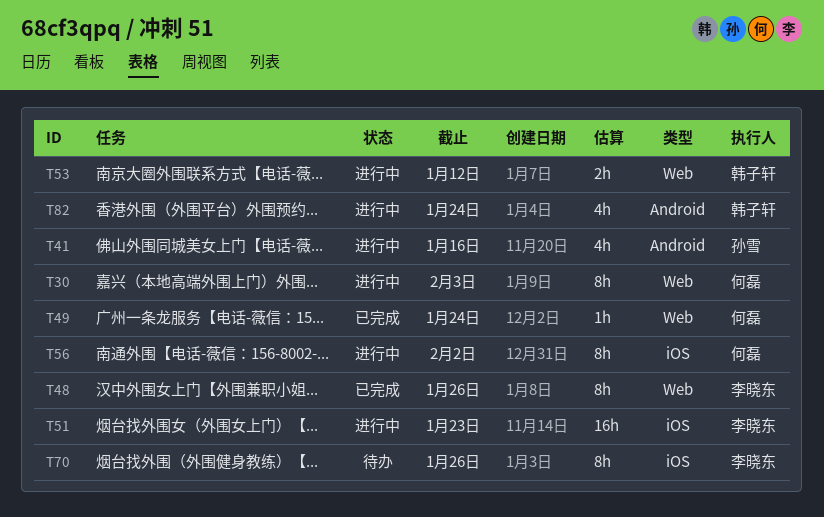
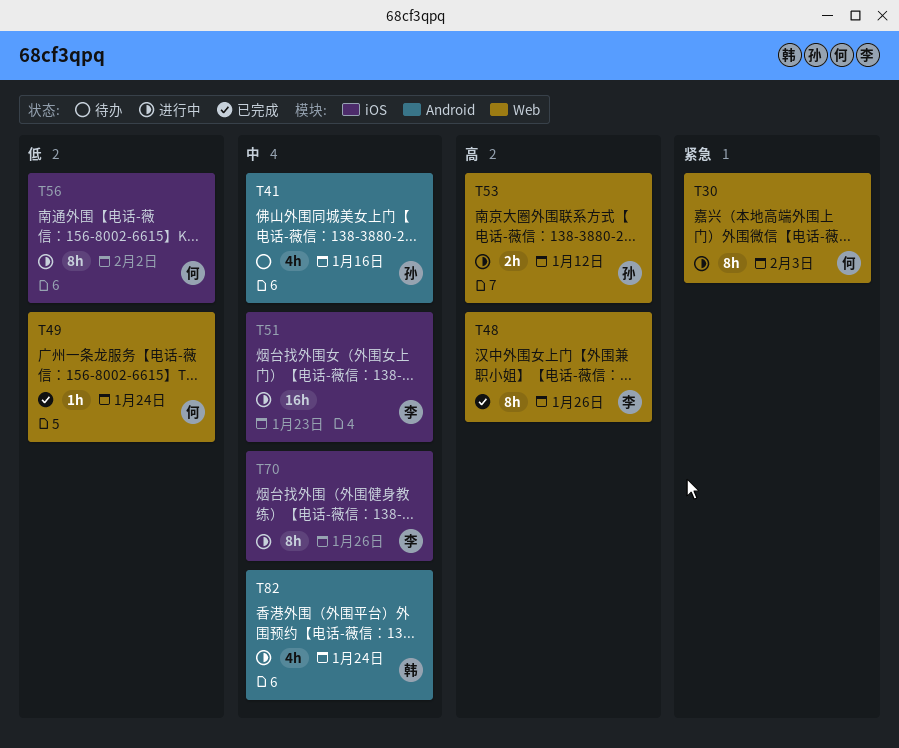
T41, status: 进行中 -> 待办
T53, owner: 韩子轩 -> 孙雪
T70, status: 待办 -> 进行中

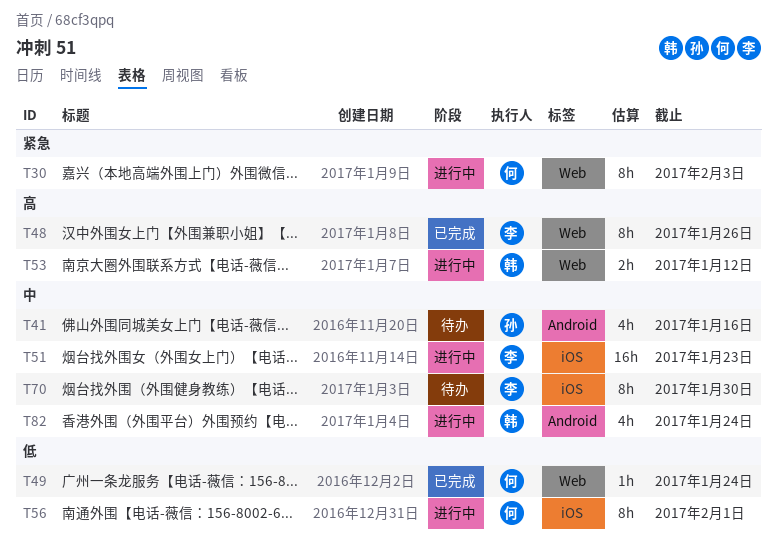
T53, owner: 孙 -> 韩
T56, due: Feb 2 -> Feb 1
T70, status: 进行中 -> 待办
T70, due: Jan 26 -> Jan 30

